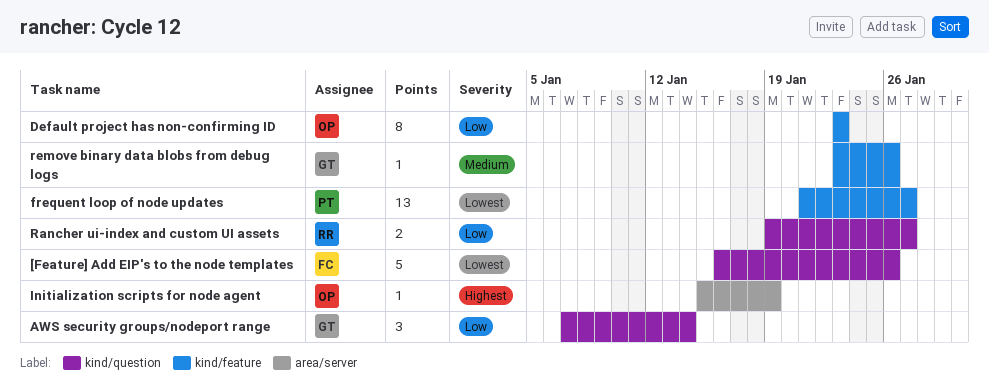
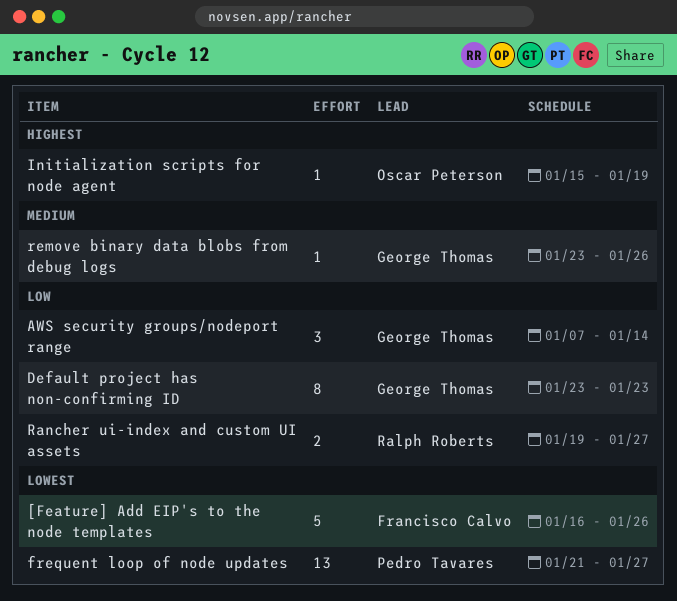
Default project has non-confirming ID, owner: Oscar Peterson -> George Thomas

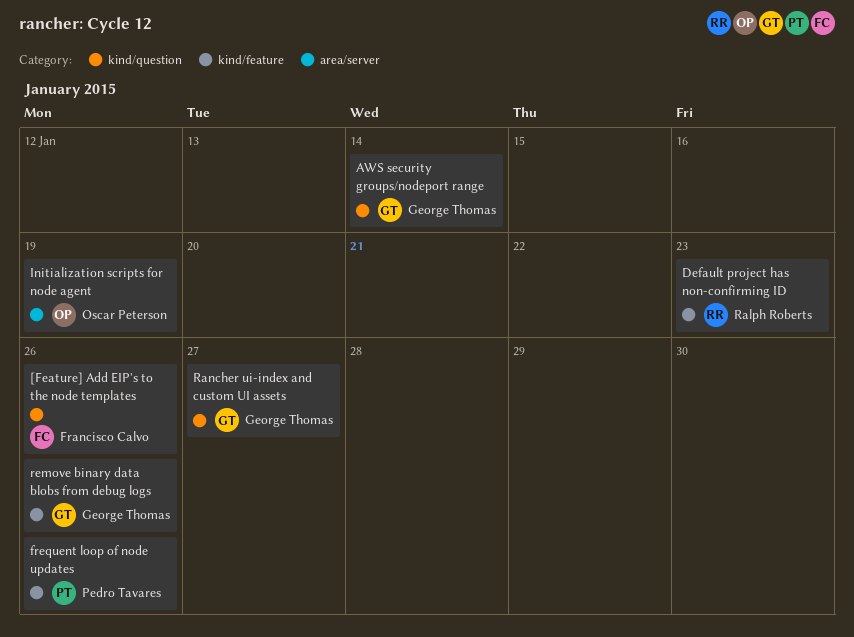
Default project has non-confirming ID, owner: George Thomas -> Ralph Roberts
frequent loop of node updates, due: Jan 27 -> Jan 26
Rancher ui-index and custom UI assets, owner: Ralph Roberts -> George Thomas

